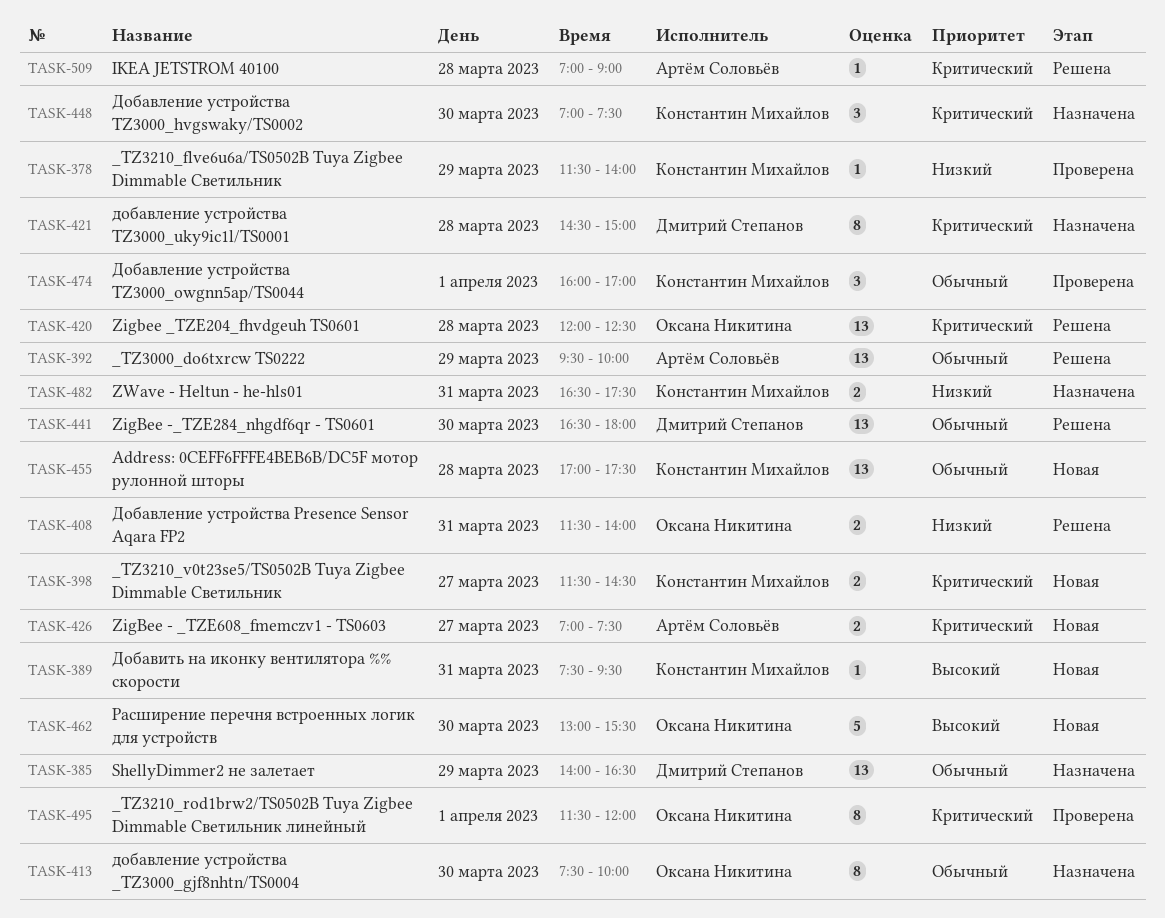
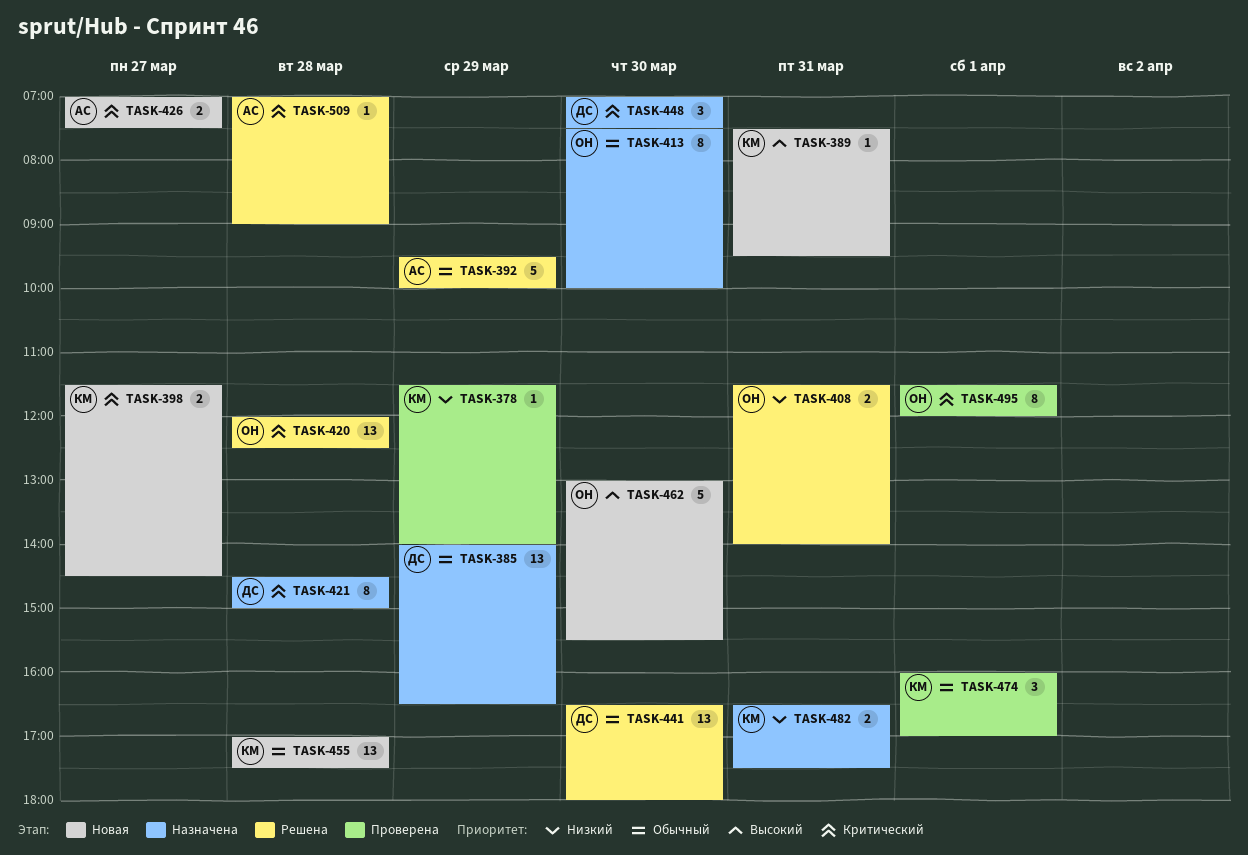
TASK-392, estimate: 13 -> 5
TASK-448, owner: Константин Михайлов -> Дмитрий Степанов

